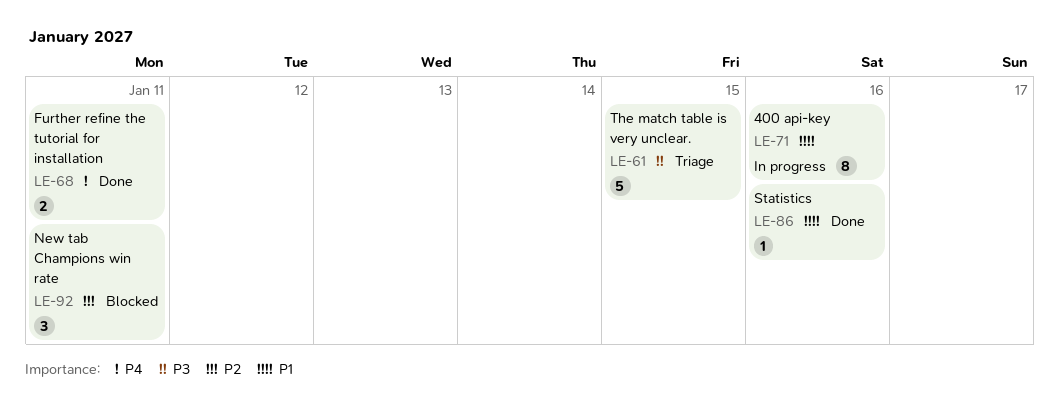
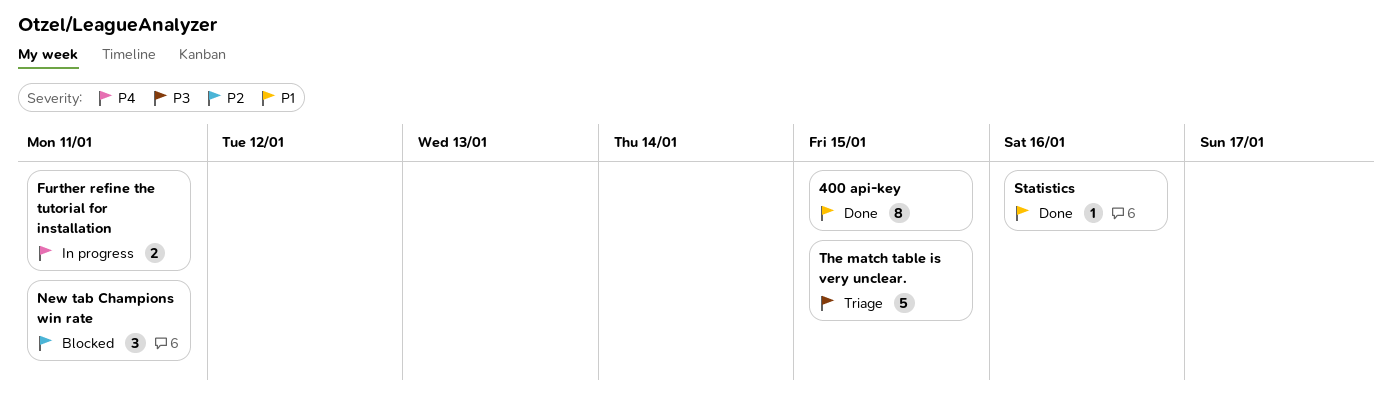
400 api-key, status: In progress -> Done
400 api-key, due: Jan 16 -> Jan 15
Further refine the tutorial for installation, status: Done -> In progress

